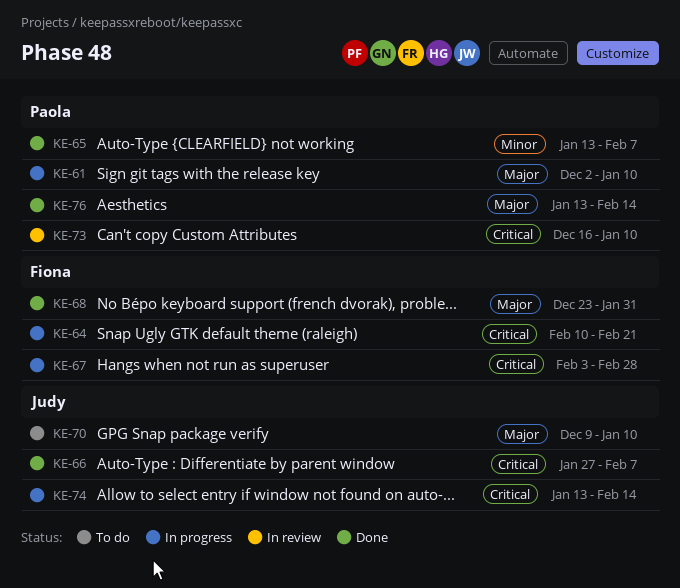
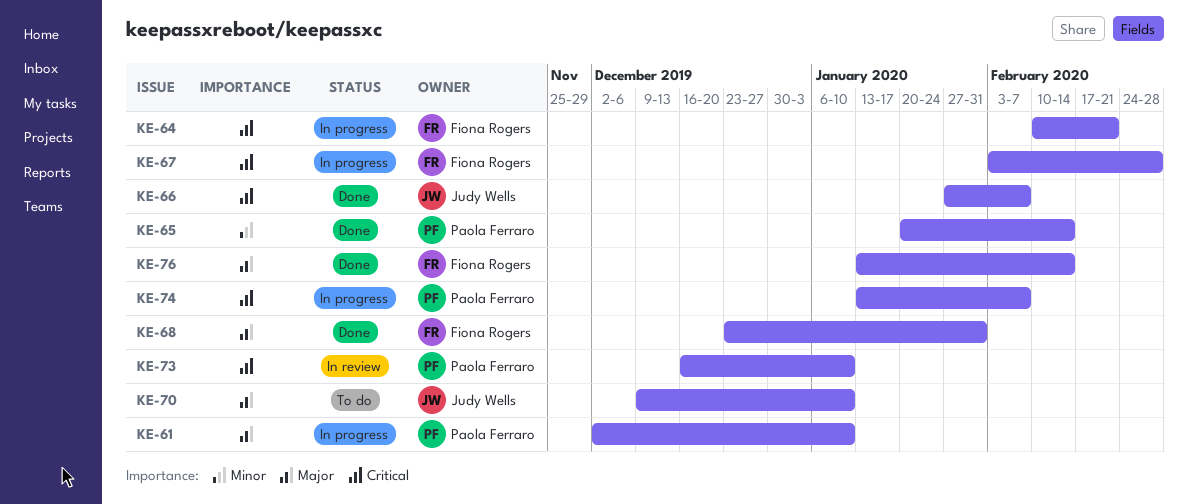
KE-65, start: Jan 13 -> Jan 20
KE-65, due: Feb 7 -> Feb 14
KE-74, owner: Judy Wells -> Paola Ferraro
KE-74, due: Feb 14 -> Feb 7
KE-76, owner: Paola Ferraro -> Fiona Rogers

